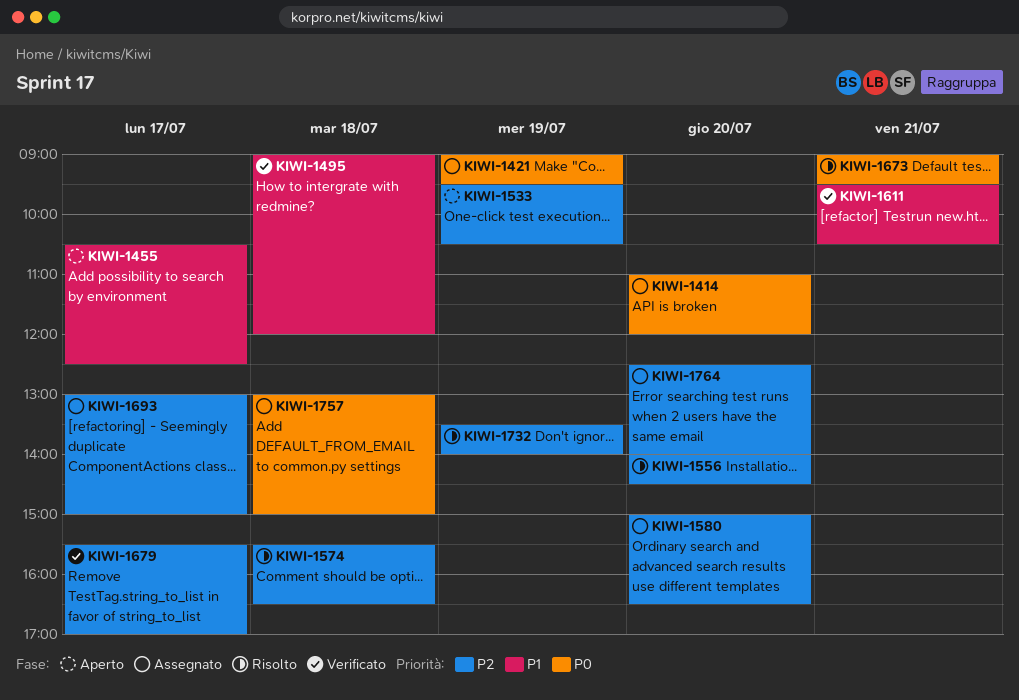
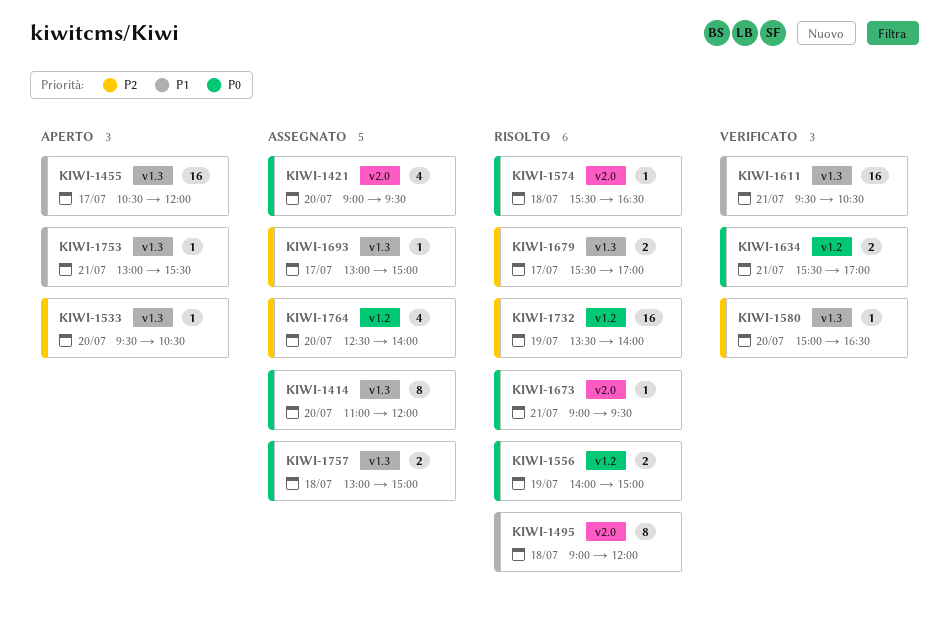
KIWI-1421, day: Jul 19 -> Jul 20
KIWI-1455, ends: 12:30 -> 12:00
KIWI-1495, status: Verificato -> Risolto
KIWI-1533, day: Jul 19 -> Jul 20
KIWI-1556, priority: P2 -> P0
KIWI-1556, day: Jul 20 -> Jul 19
KIWI-1556, ends: 14:30 -> 15:00
KIWI-1574, priority: P2 -> P0
KIWI-1580, status: Assegnato -> Verificato
KIWI-1634: none -> present
KIWI-1679, status: Verificato -> Risolto
KIWI-1753: none -> present

